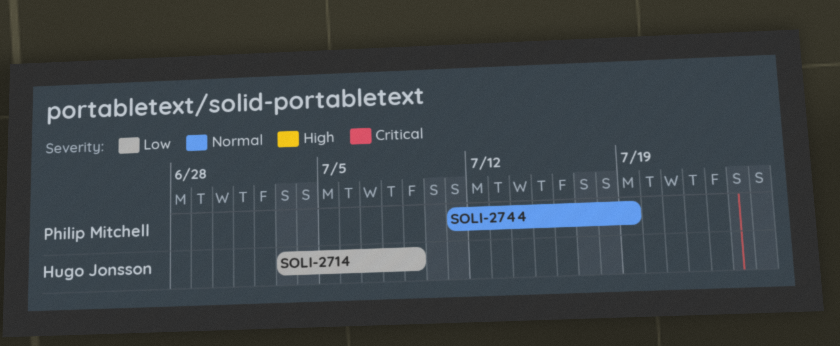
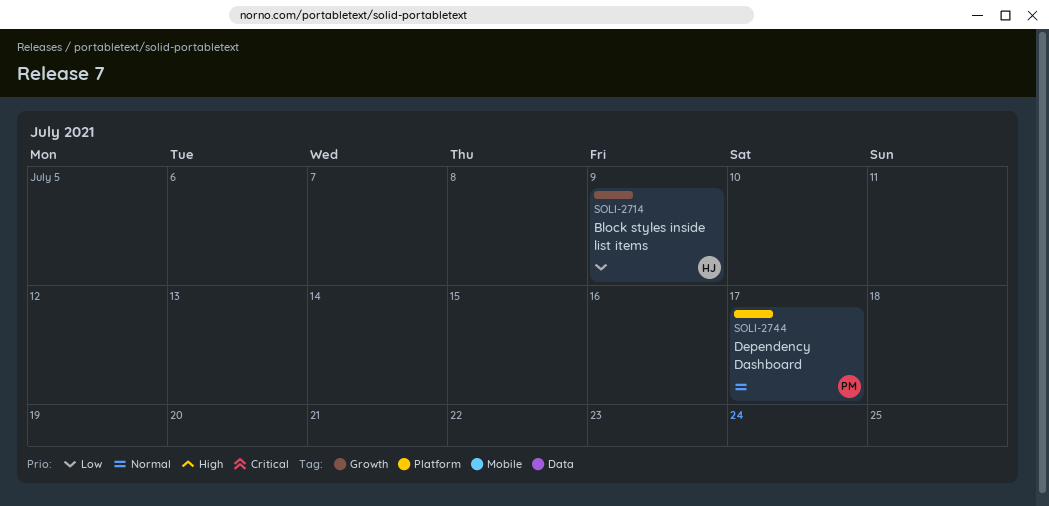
SOLI-2744, due: Jul 19 -> Jul 17

